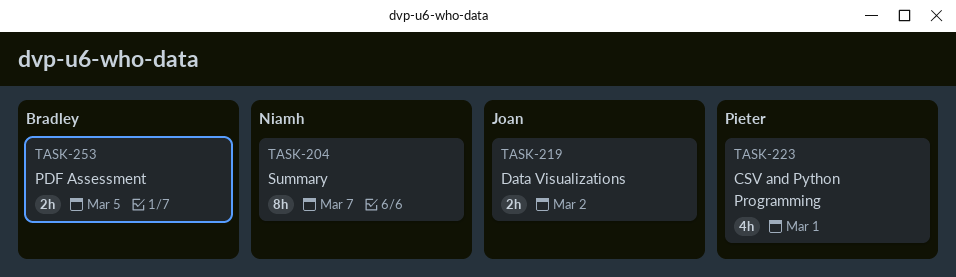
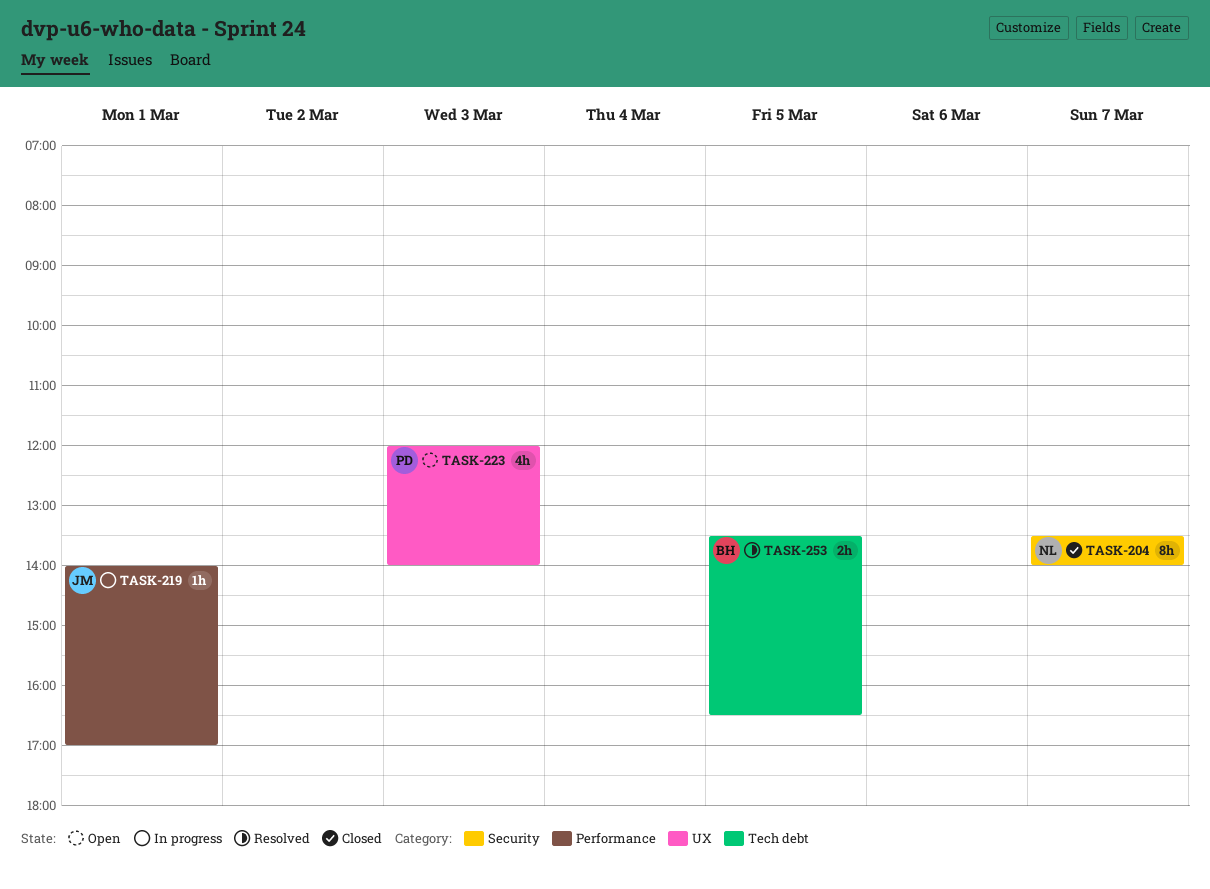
TASK-219, estimate: 2h -> 1h
TASK-219, day: Mar 2 -> Mar 1
TASK-223, day: Mar 1 -> Mar 3

